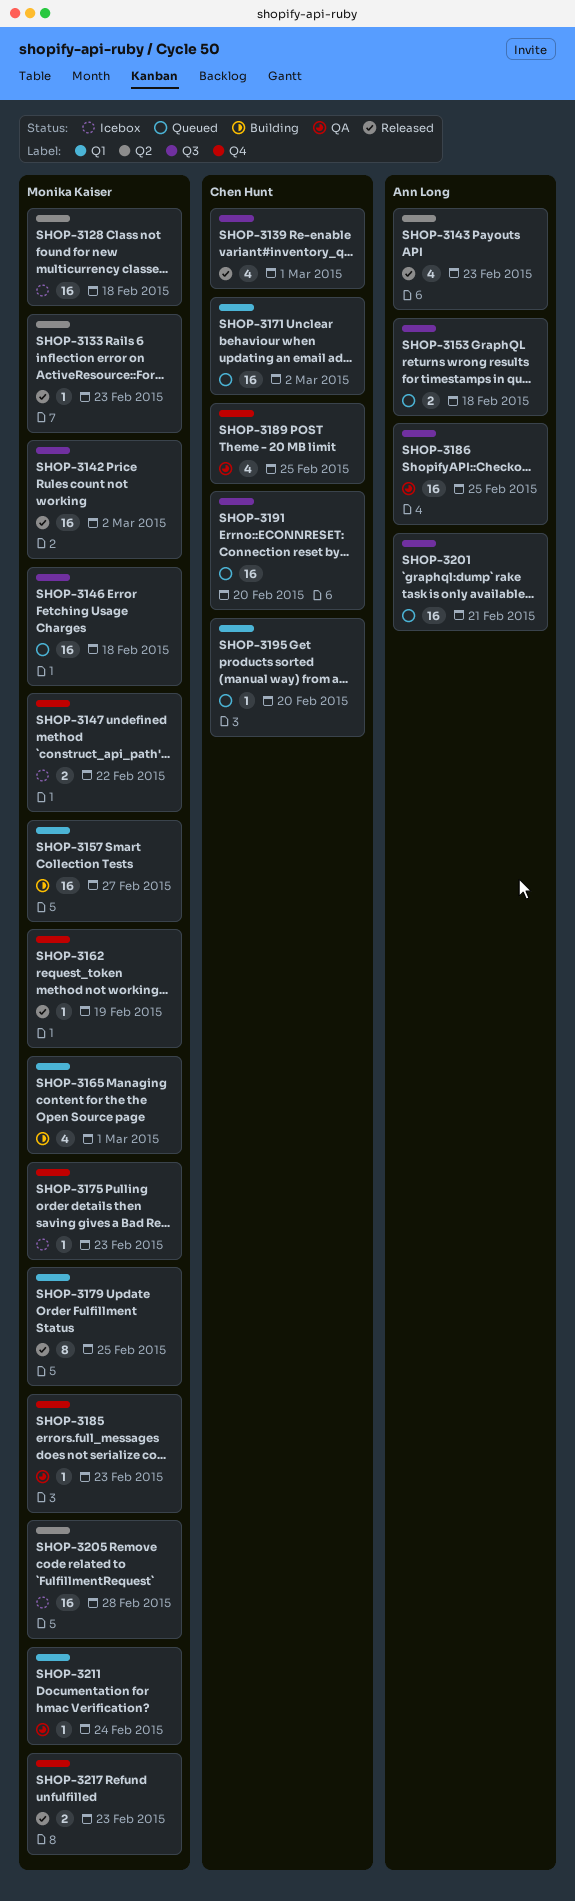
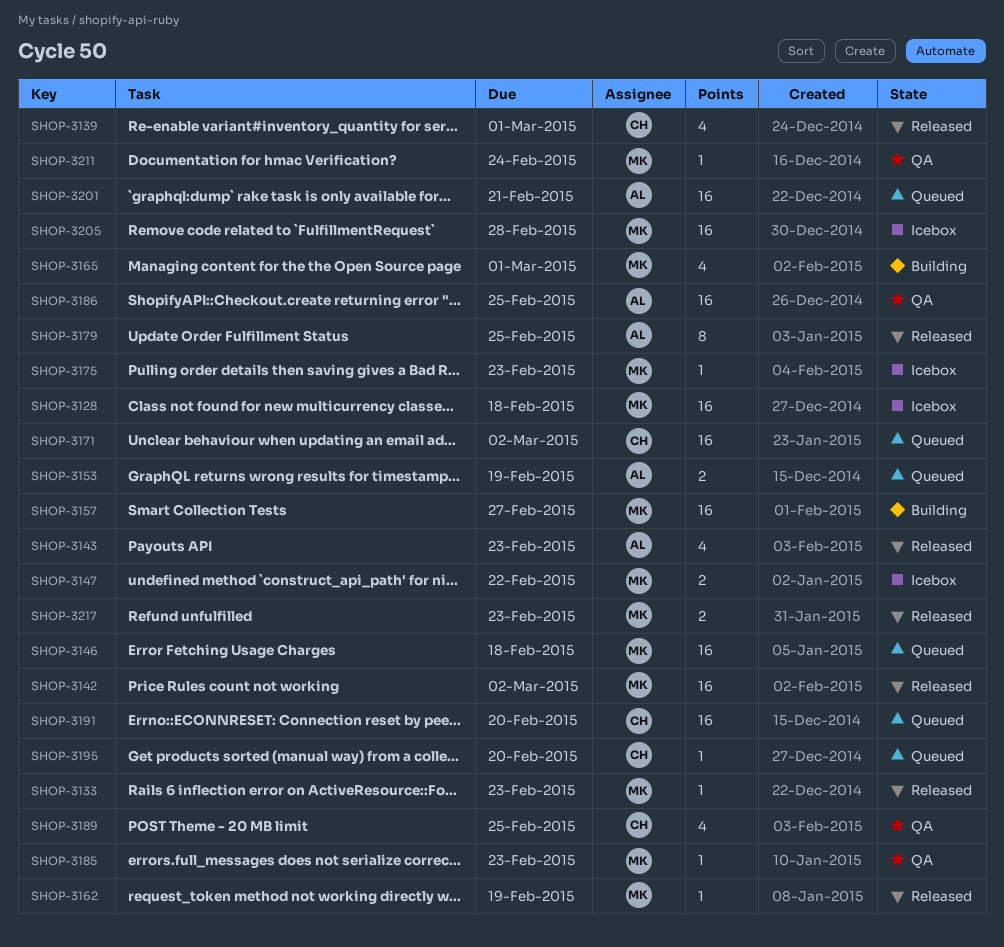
SHOP-3153, due: Feb 18 -> Feb 19
SHOP-3179, owner: Monika Kaiser -> Ann Long

